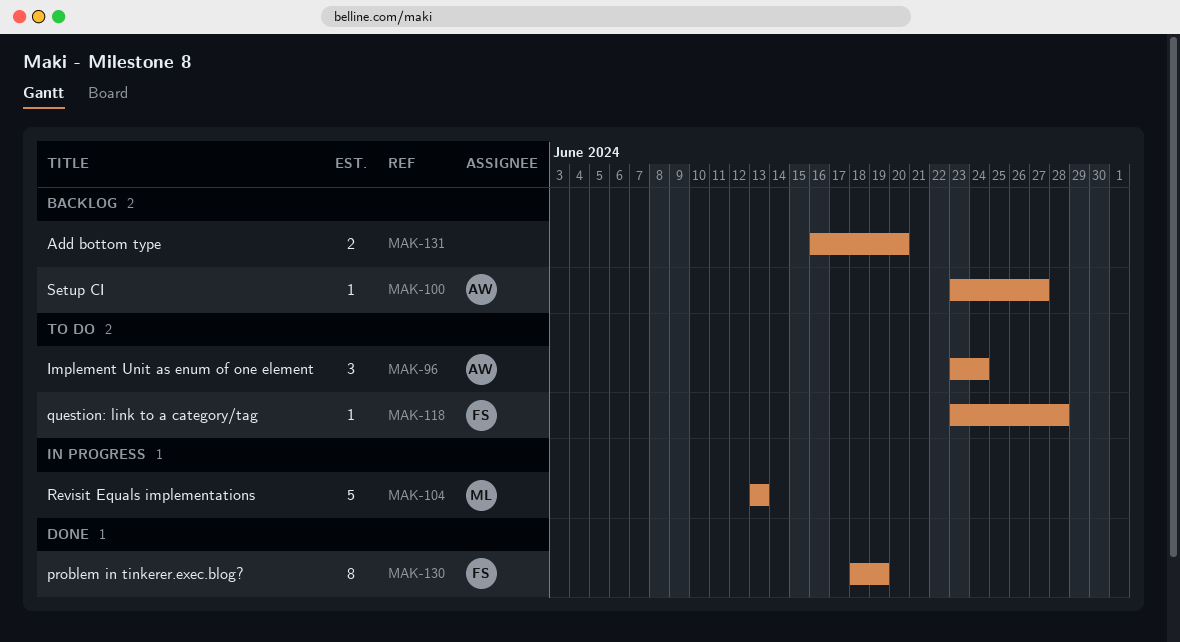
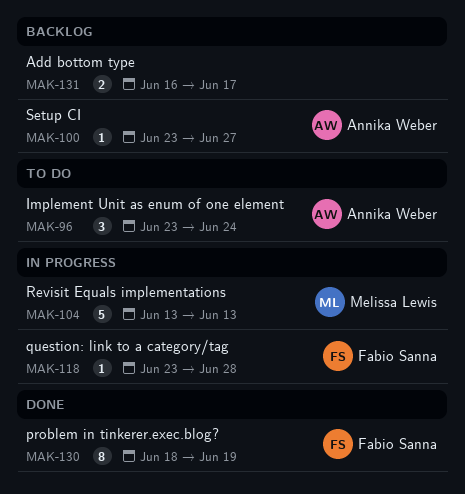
MAK-118, status: To do -> In progress
MAK-131, due: Jun 20 -> Jun 17

